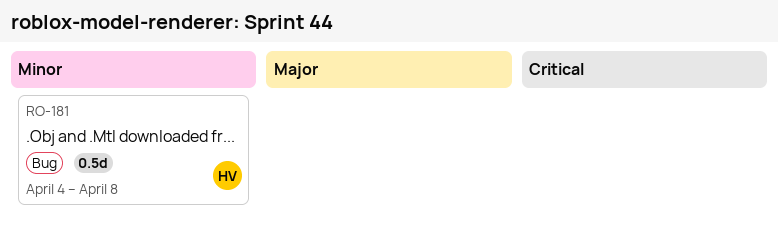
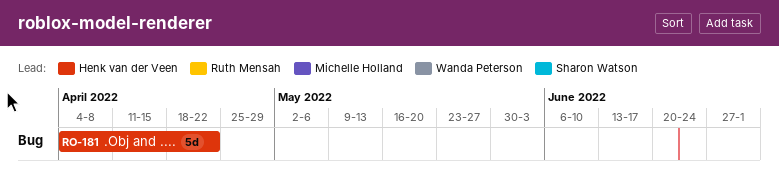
RO-181, estimate: 0.5d -> 5d
RO-181, due: Apr 8 -> Apr 22

